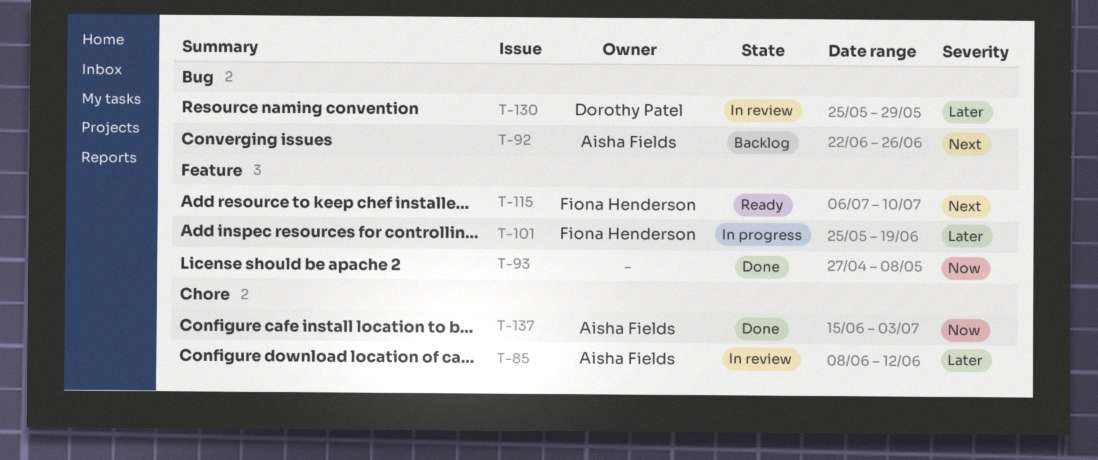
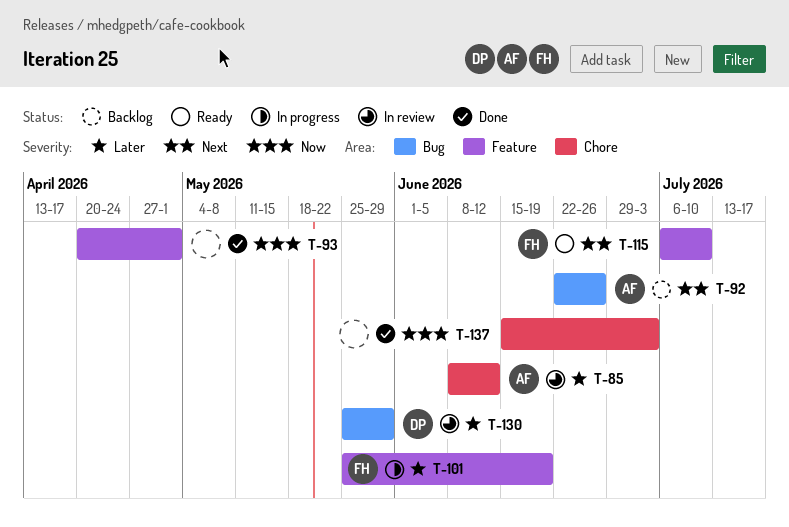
T-93, start: Apr 27 -> Apr 20
T-93, due: May 8 -> May 1
T-137, owner: Aisha Fields -> none

